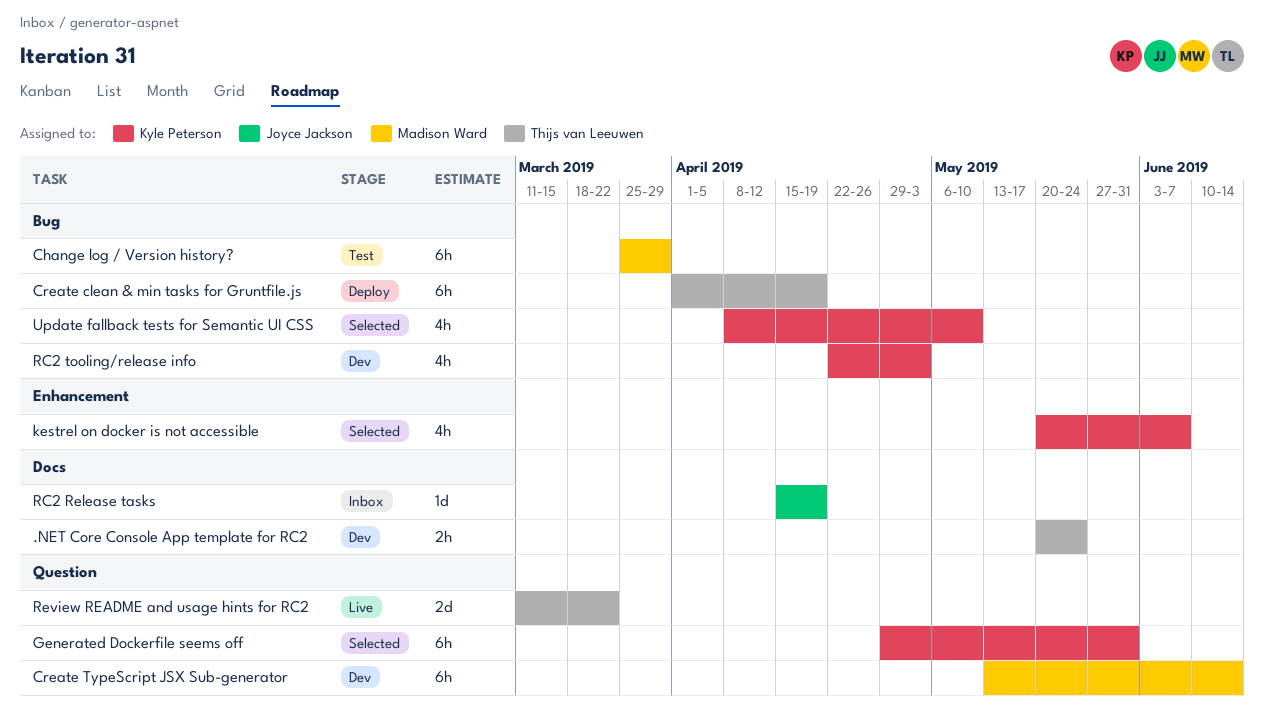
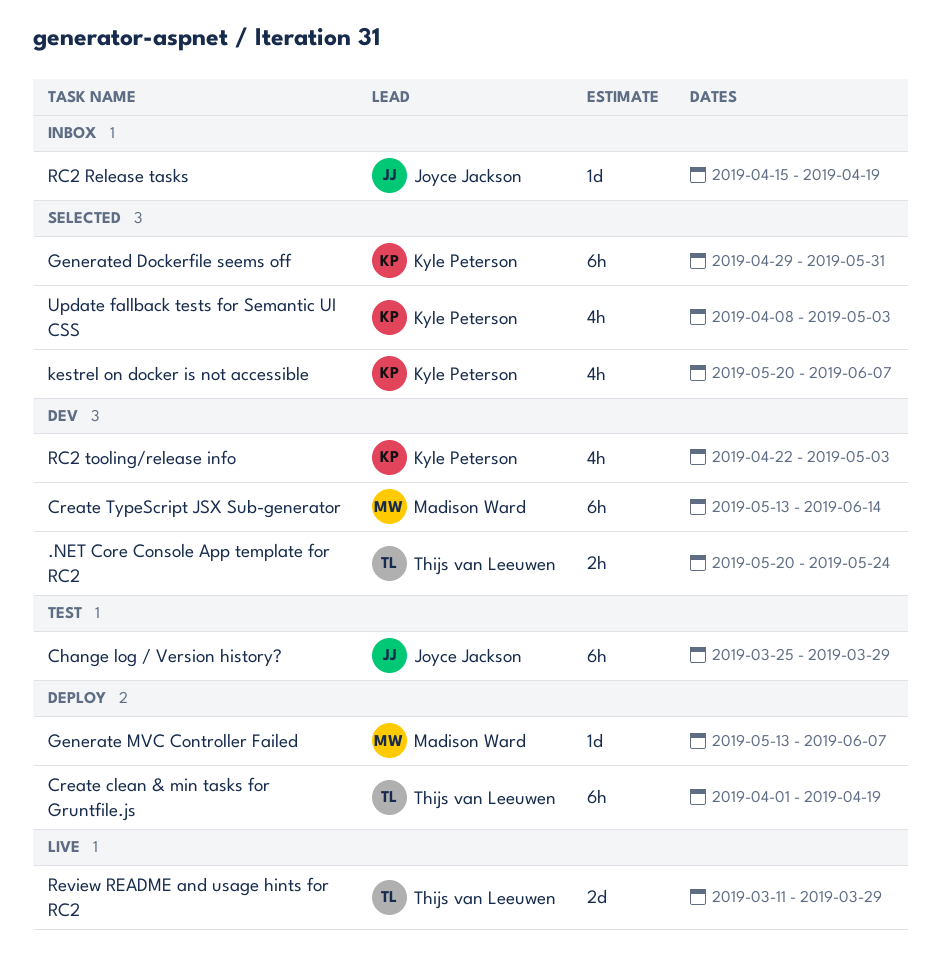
Change log / Version history?, owner: Madison Ward -> Joyce Jackson
Generate MVC Controller Failed: none -> present
Review README and usage hints for RC2, due: Mar 22 -> Mar 29
Update fallback tests for Semantic UI CSS, due: May 10 -> May 3

